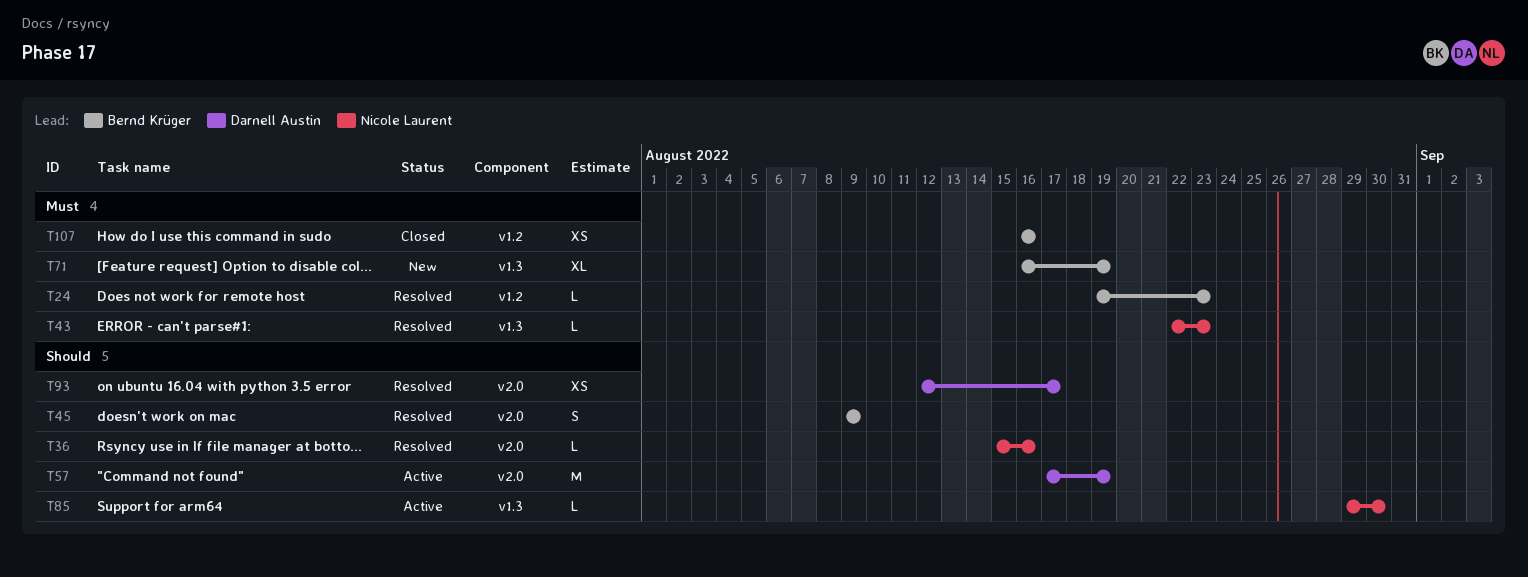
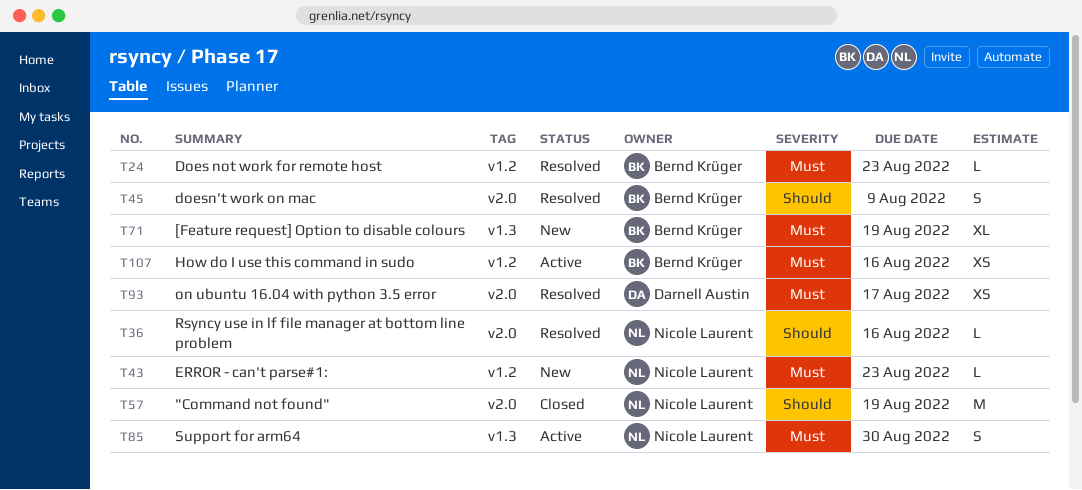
T43, status: Resolved -> New
T43, label: v1.3 -> v1.2
T57, status: Active -> Closed
T57, owner: Darnell Austin -> Nicole Laurent
T85, priority: Should -> Must
T85, estimate: L -> S
T93, priority: Should -> Must
T107, status: Closed -> Active

